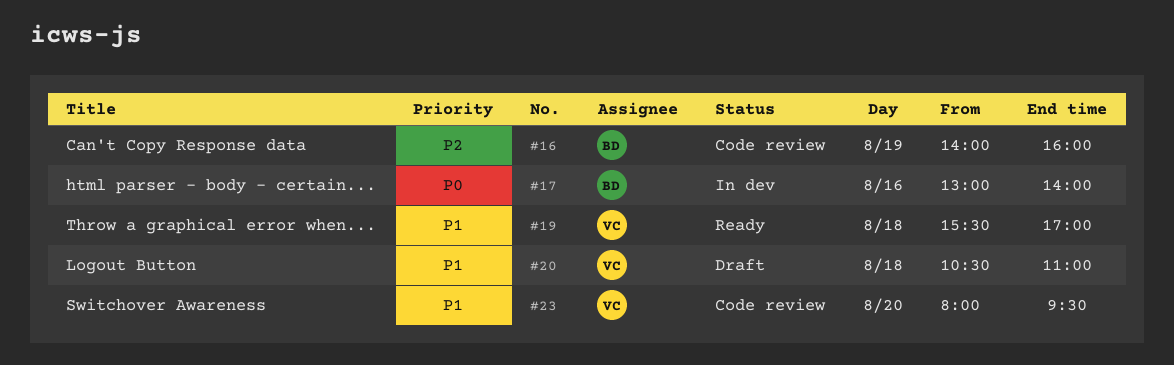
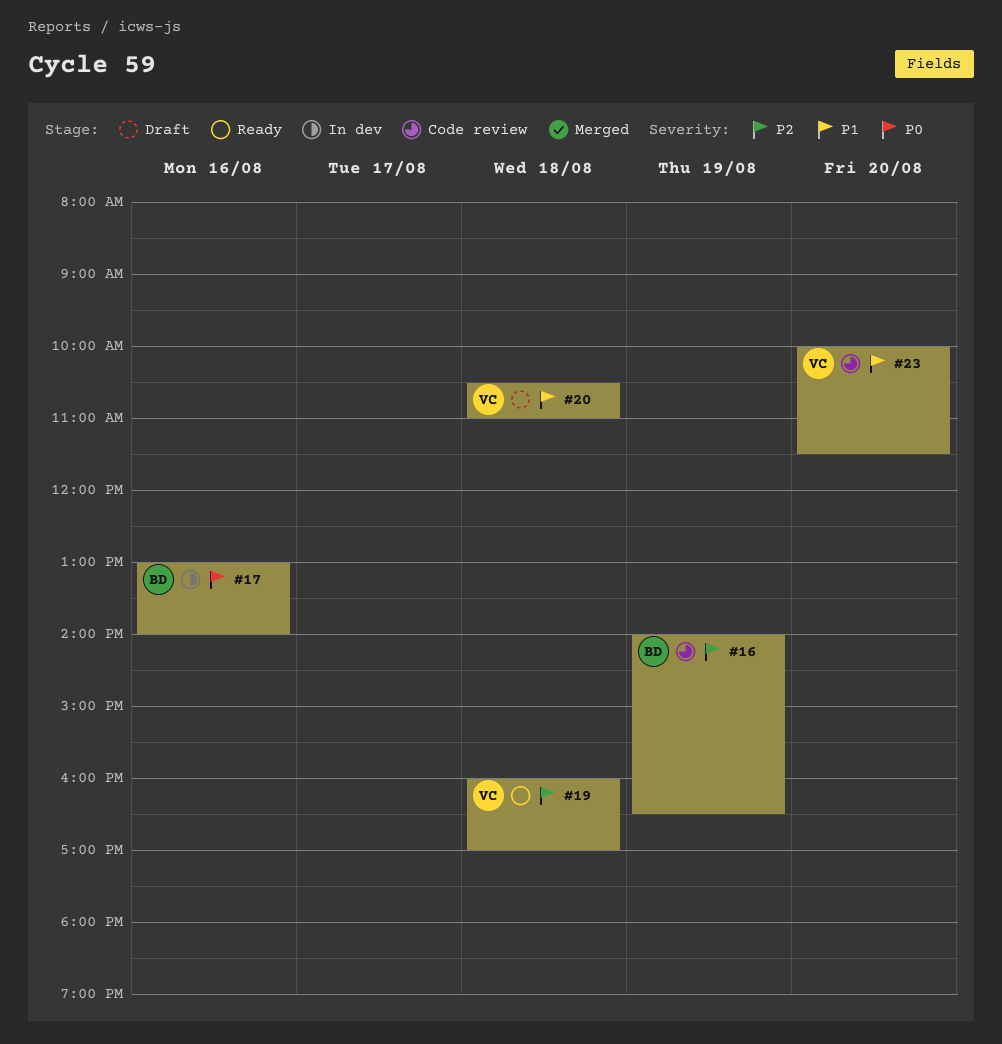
#16, ends: 16:00 -> 16:30
#19, priority: P1 -> P2
#19, begins: 15:30 -> 16:00
#23, begins: 08:00 -> 10:00
#23, ends: 09:30 -> 11:30

